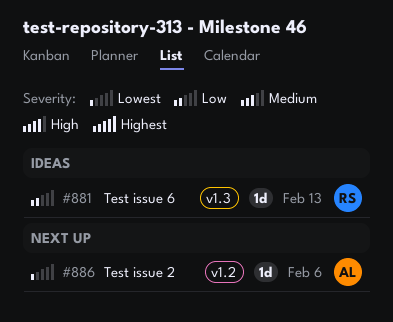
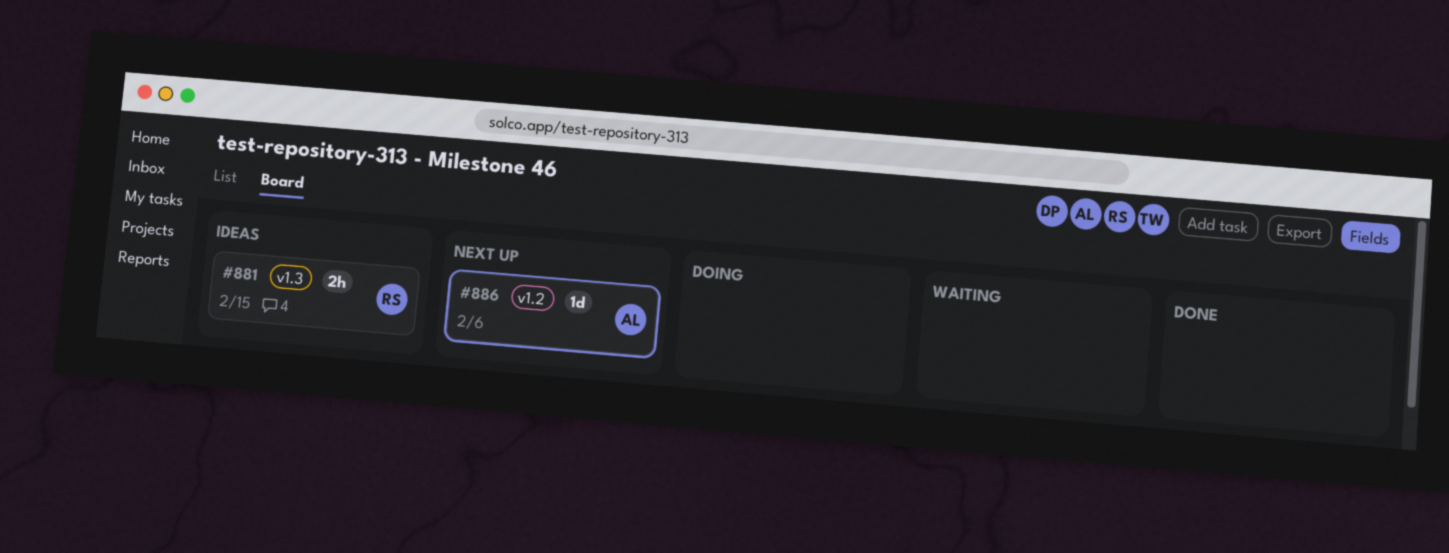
#881, estimate: 1d -> 2h
#881, due: Feb 13 -> Feb 15

